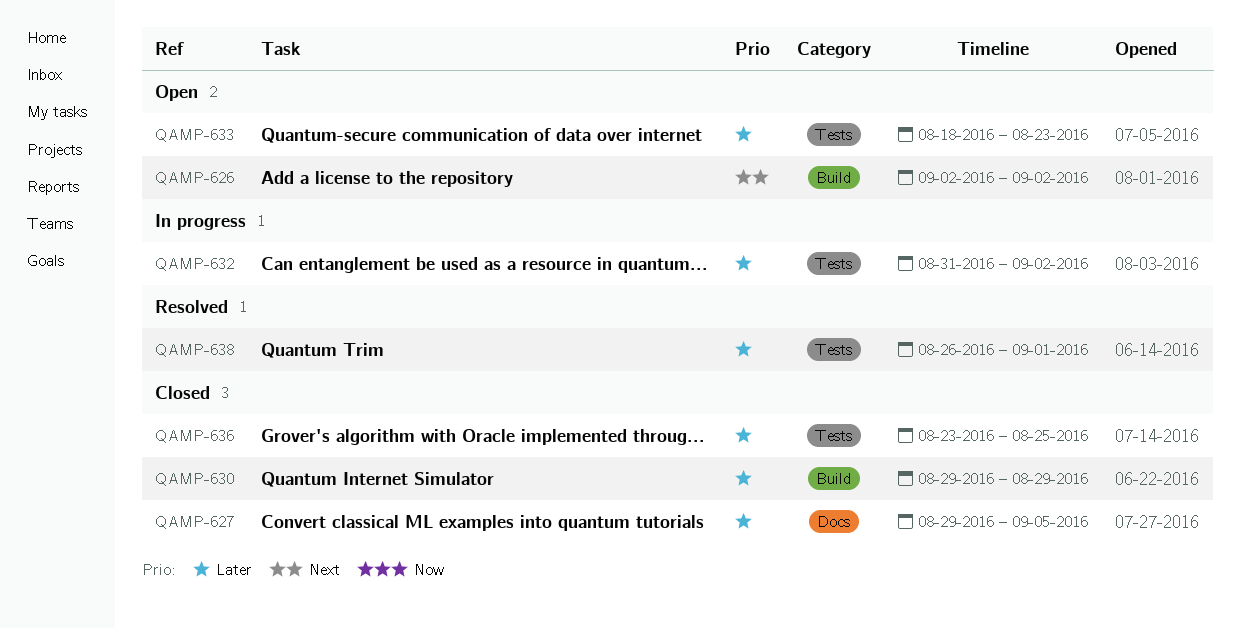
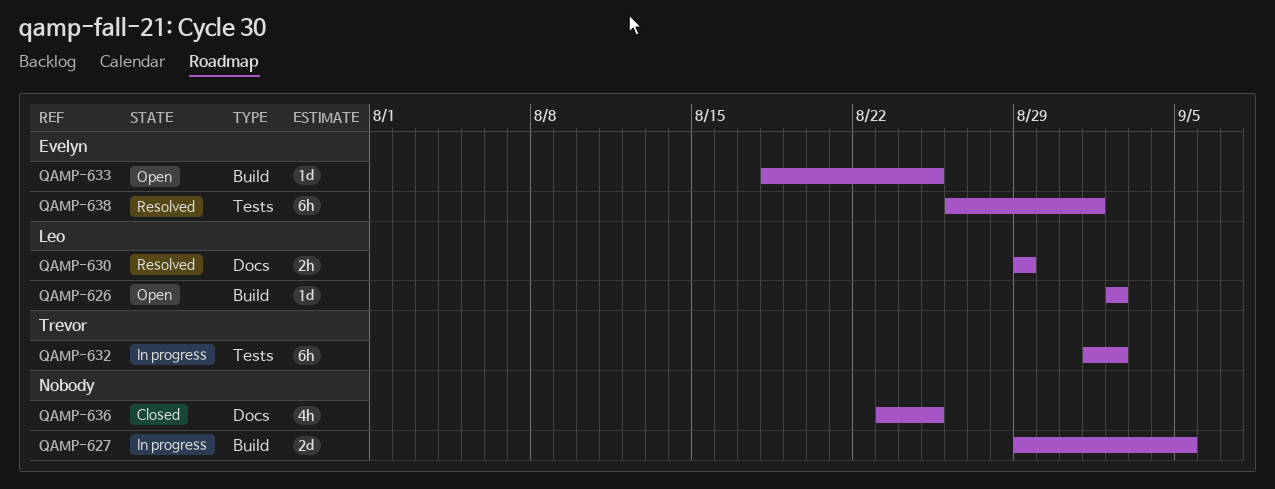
QAMP-627, status: Closed -> In progress
QAMP-627, label: Docs -> Build
QAMP-630, status: Closed -> Resolved
QAMP-630, label: Build -> Docs
QAMP-632, start: Aug 31 -> Sep 1
QAMP-633, label: Tests -> Build
QAMP-633, due: Aug 23 -> Aug 25
QAMP-636, label: Tests -> Docs

